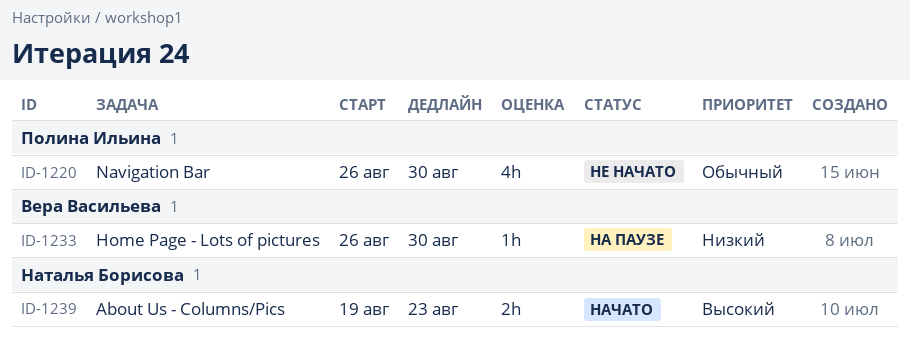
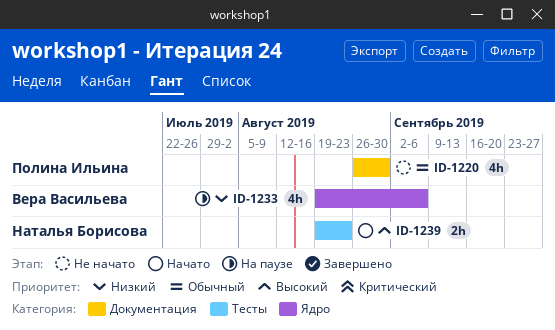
ID-1233, estimate: 1h -> 4h
ID-1233, start: Aug 26 -> Aug 19
ID-1233, due: Aug 30 -> Sep 6

